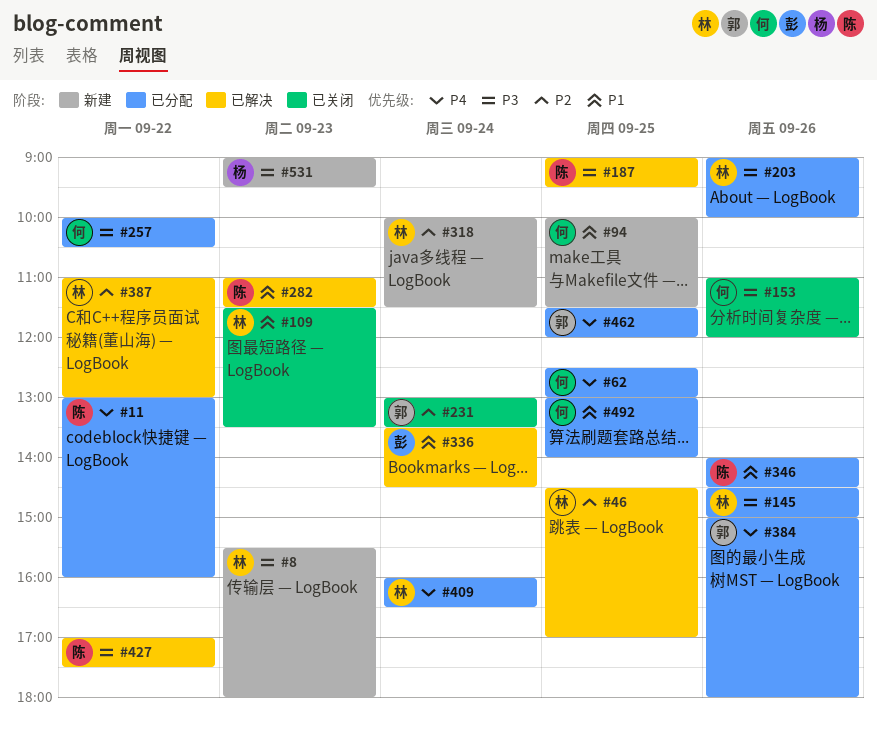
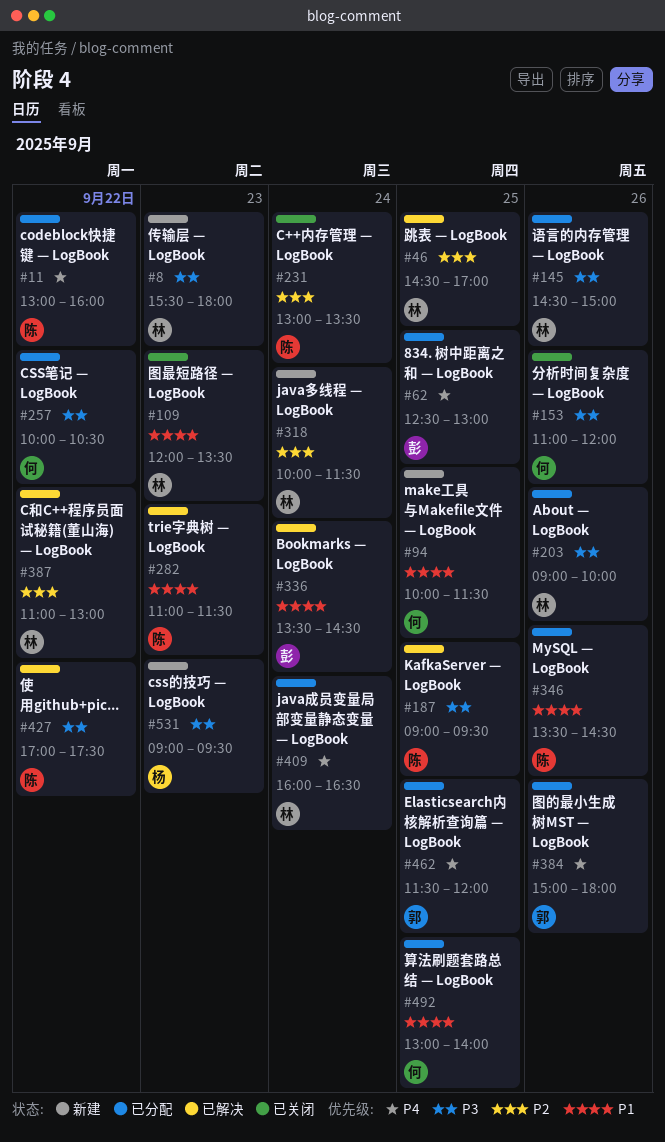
#62, owner: 何 -> 彭
#109, begins: 11:30 -> 12:00
#231, owner: 郭 -> 陈
#346, begins: 14:00 -> 13:30

